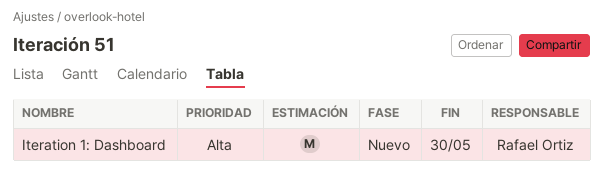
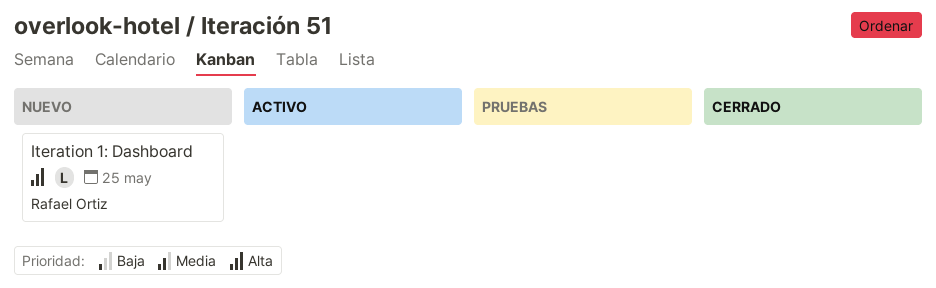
Iteration 1: Dashboard, estimate: M -> L
Iteration 1: Dashboard, due: May 30 -> May 25

